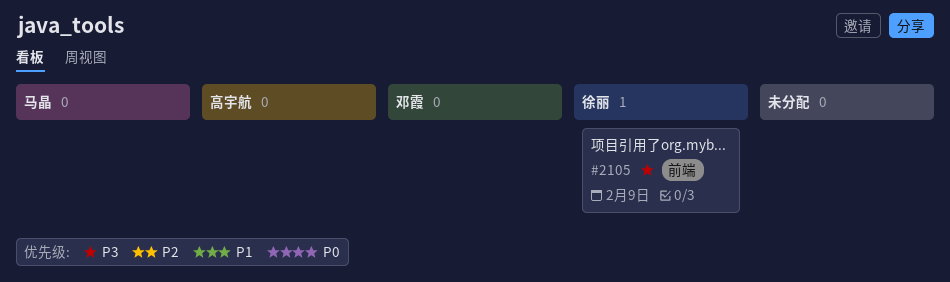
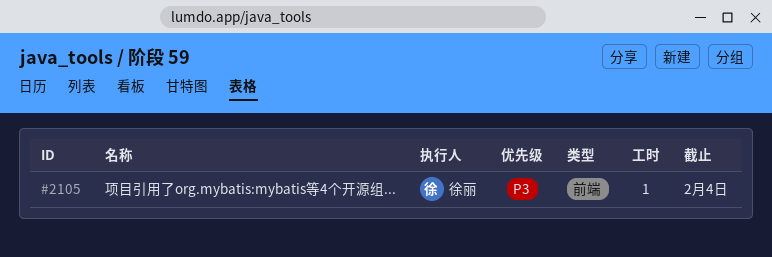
#2105, due: Feb 9 -> Feb 4

